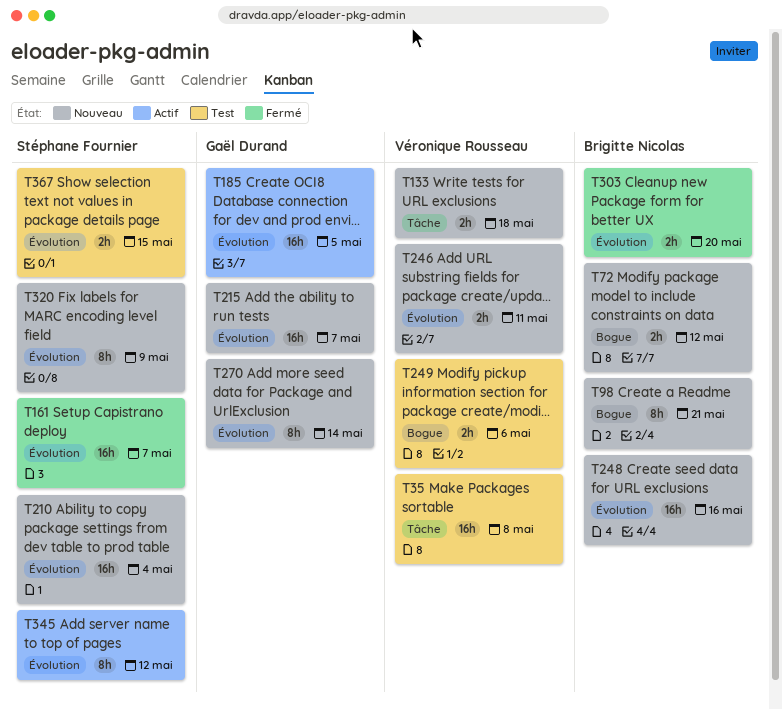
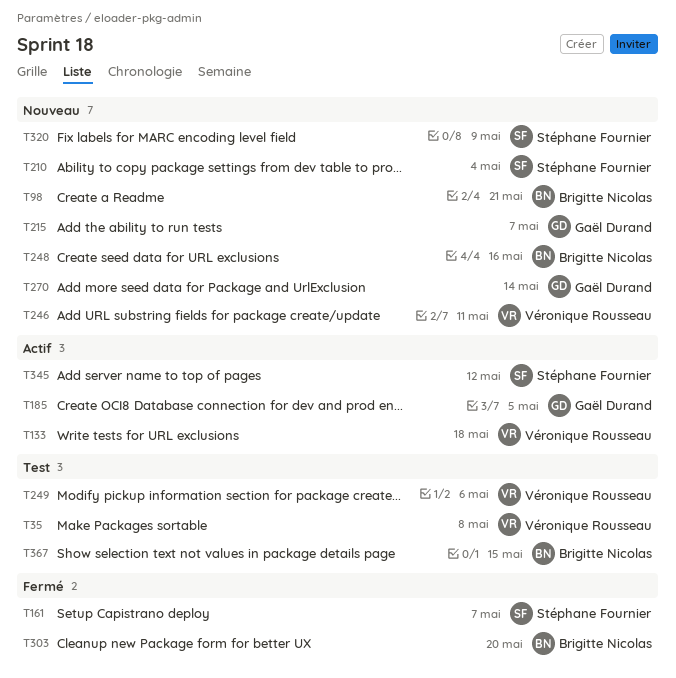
T72: present -> none
T133, status: Nouveau -> Actif
T367, owner: Stéphane Fournier -> Brigitte Nicolas

